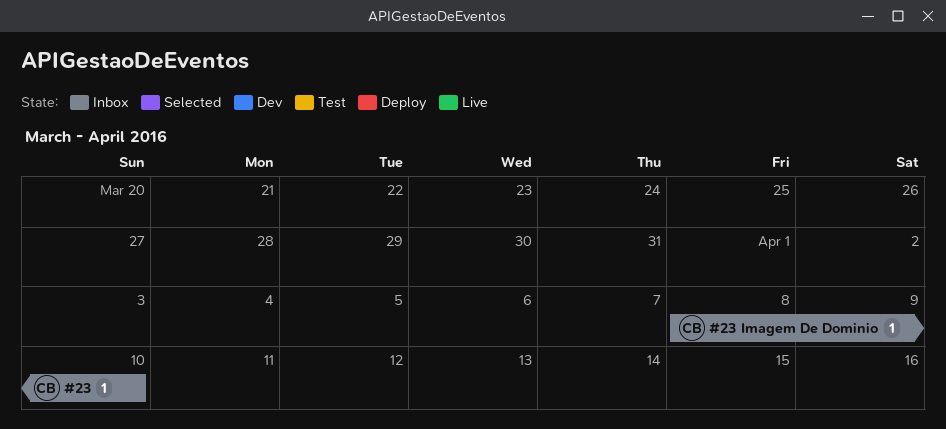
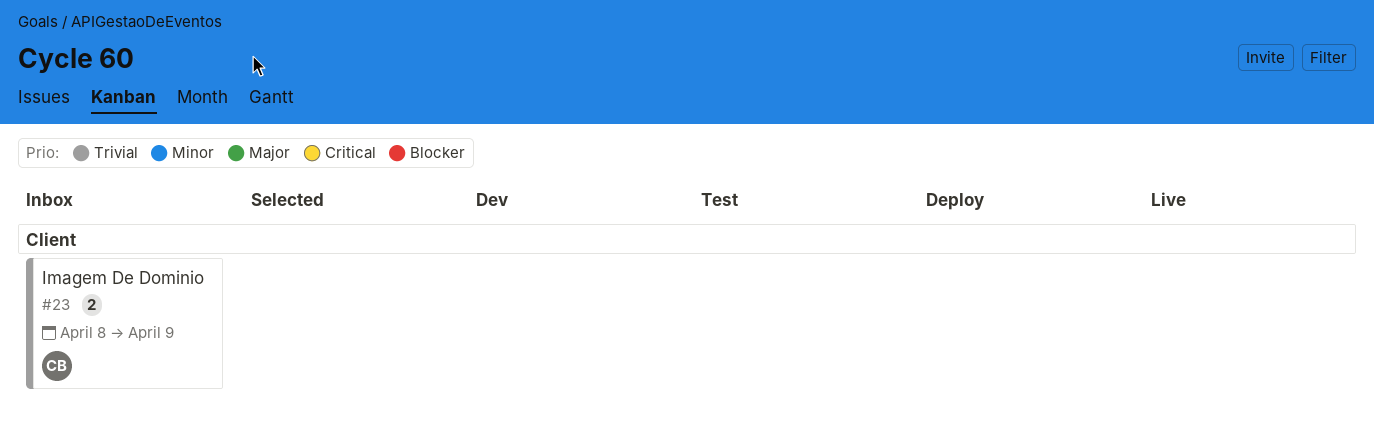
#23, estimate: 1 -> 2
#23, due: Apr 10 -> Apr 9

